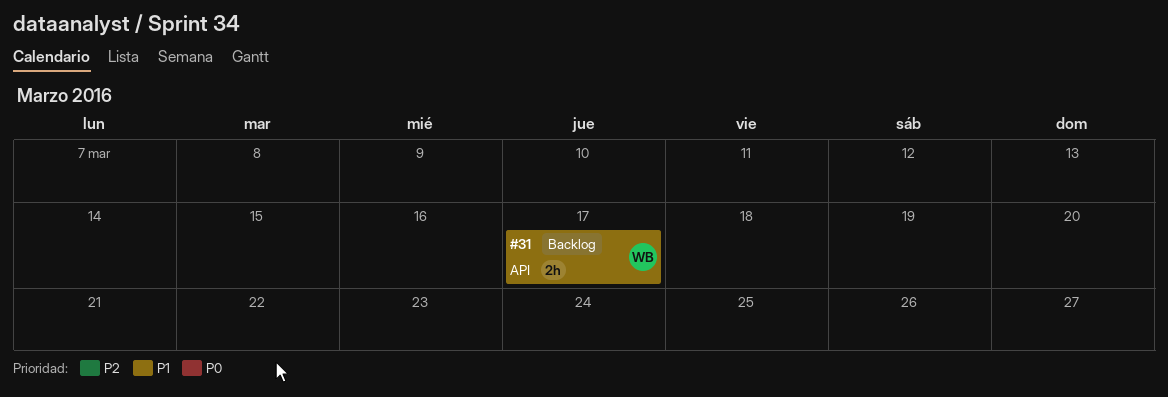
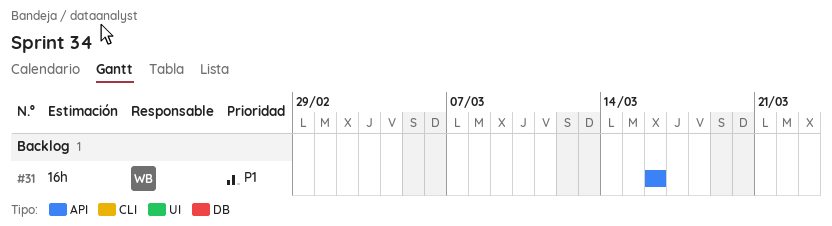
#31, estimate: 2h -> 16h
#31, due: Mar 17 -> Mar 16

